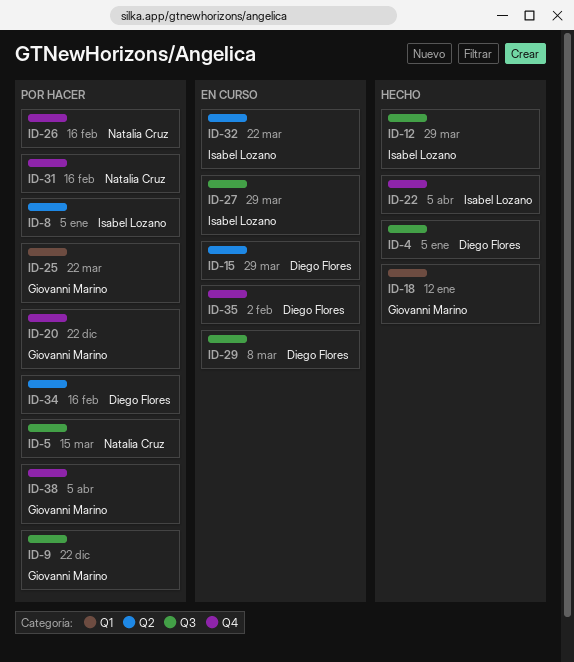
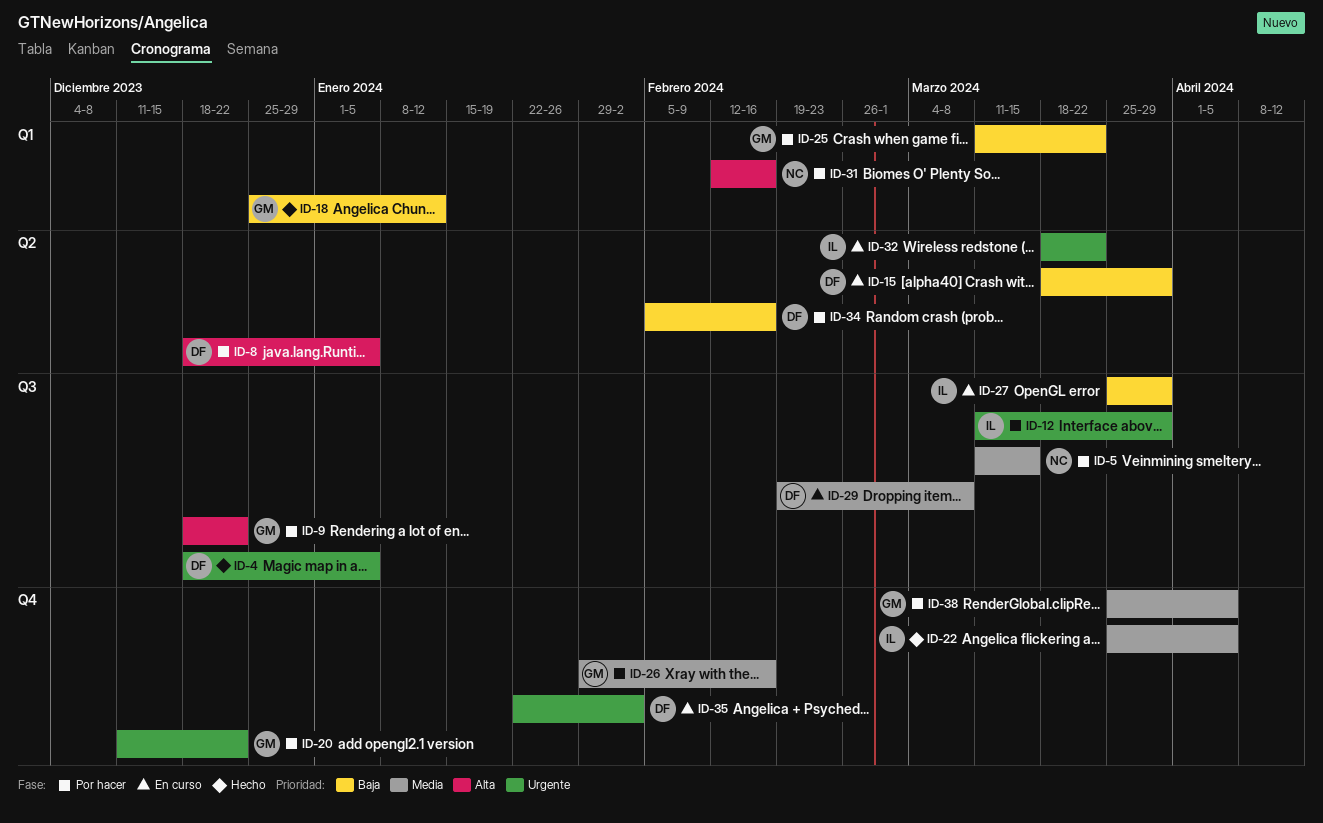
ID-8, owner: Isabel Lozano -> Diego Flores
ID-12, status: Hecho -> Por hacer
ID-26, owner: Natalia Cruz -> Giovanni Marino
ID-31, label: Q4 -> Q1

